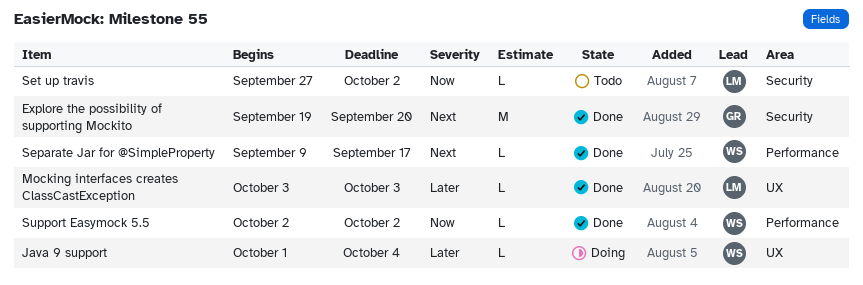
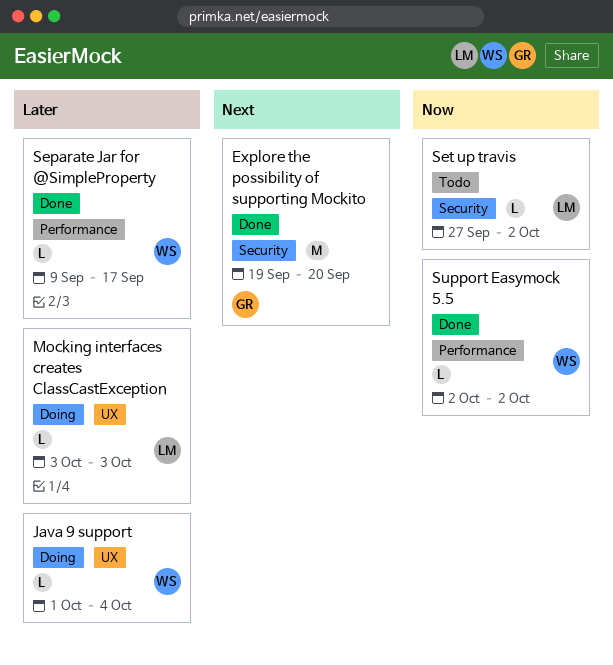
Mocking interfaces creates ClassCastException, status: Done -> Doing
Separate Jar for @SimpleProperty, priority: Next -> Later

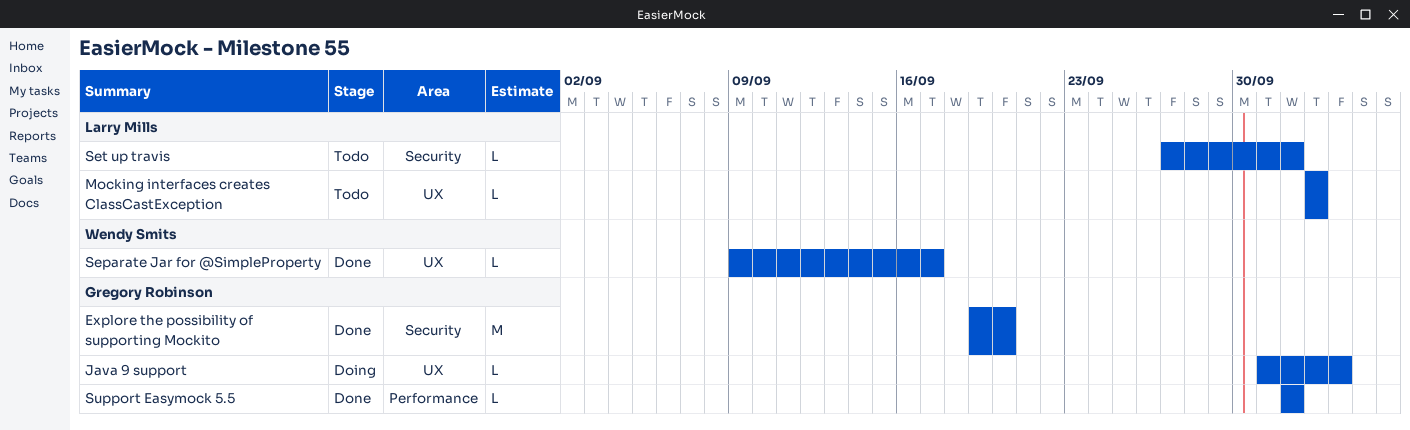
Java 9 support, owner: Wendy Smits -> Gregory Robinson
Mocking interfaces creates ClassCastException, status: Doing -> Todo
Separate Jar for @SimpleProperty, label: Performance -> UX
Support Easymock 5.5, owner: Wendy Smits -> Gregory Robinson

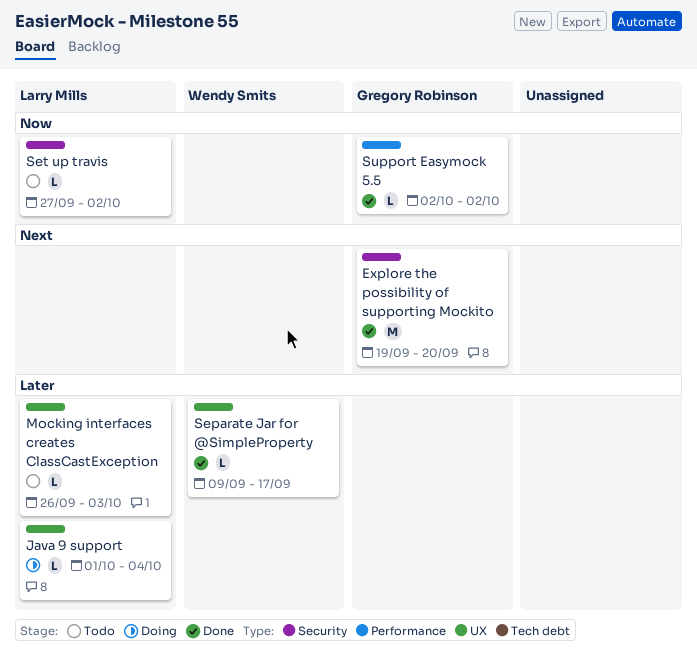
Java 9 support, owner: Gregory Robinson -> Larry Mills
Mocking interfaces creates ClassCastException, start: Oct 3 -> Sep 26

